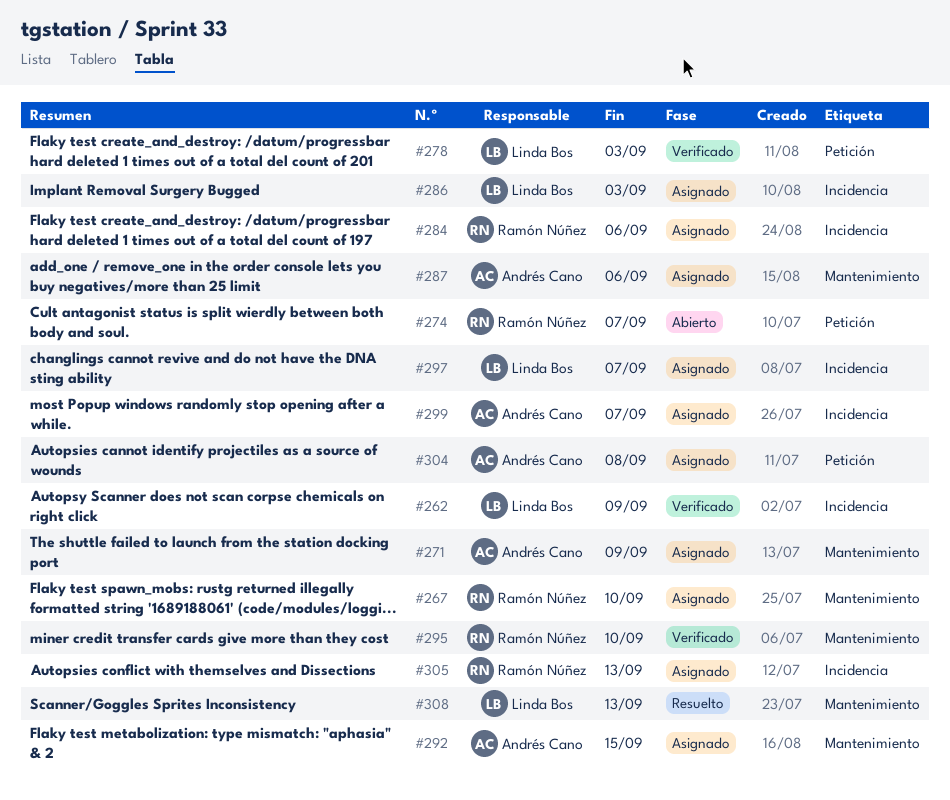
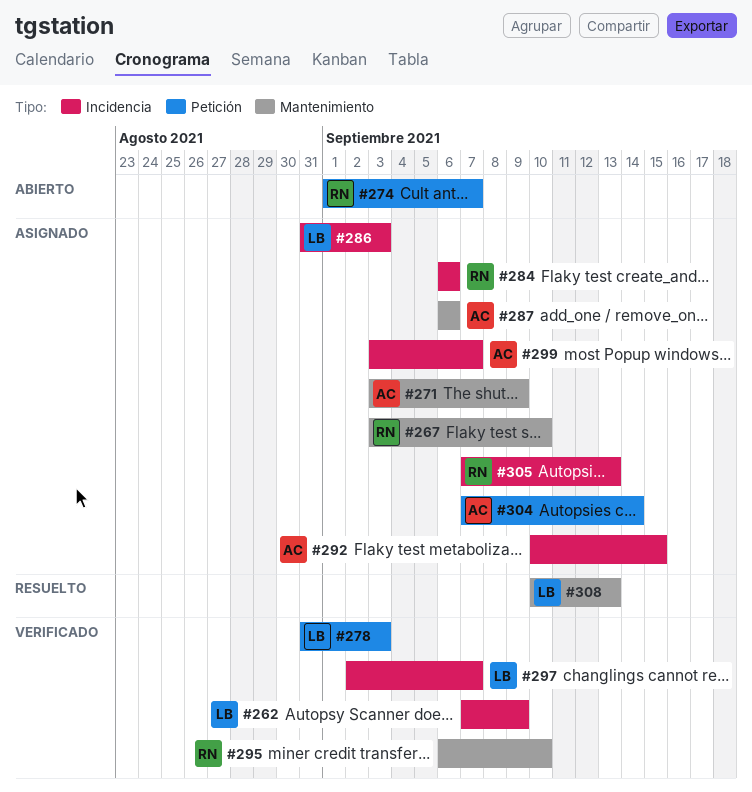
#292, label: Mantenimiento -> Incidencia
#297, status: Asignado -> Verificado
#304, due: Sep 8 -> Sep 14

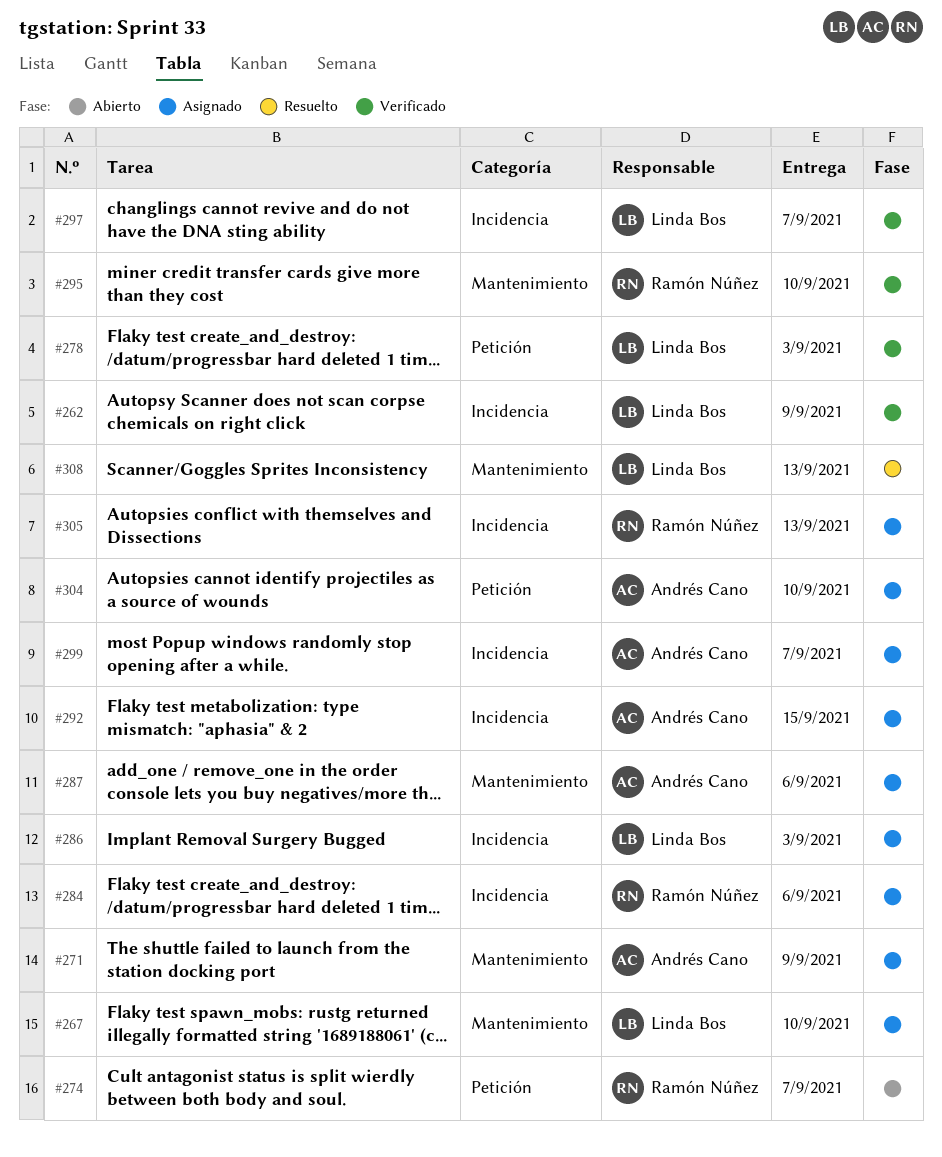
#267, owner: Ramón Núñez -> Linda Bos
#304, due: Sep 14 -> Sep 10

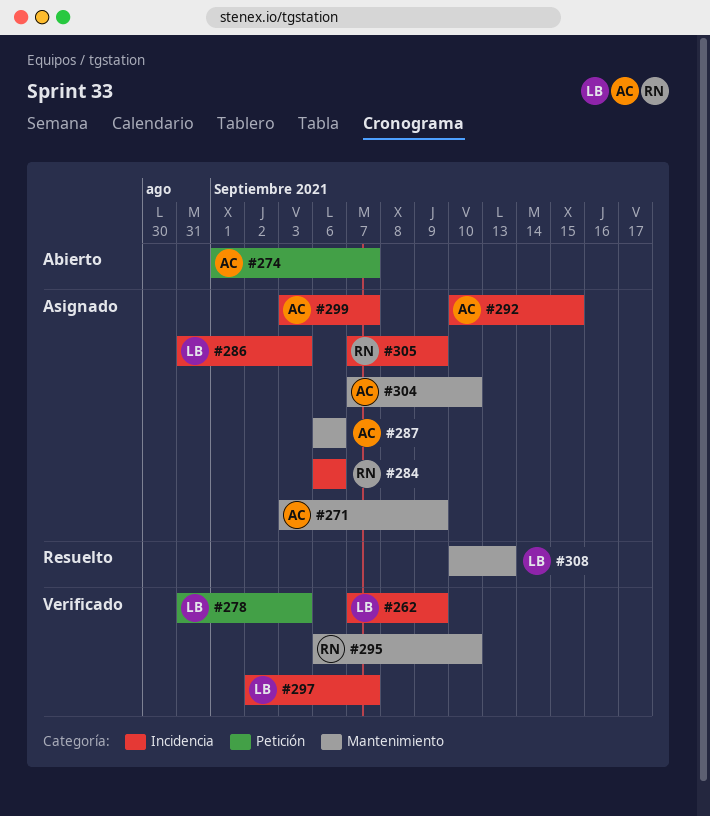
#267: present -> none
#274, owner: Ramón Núñez -> Andrés Cano
#304, label: Petición -> Mantenimiento
#305, due: Sep 13 -> Sep 9

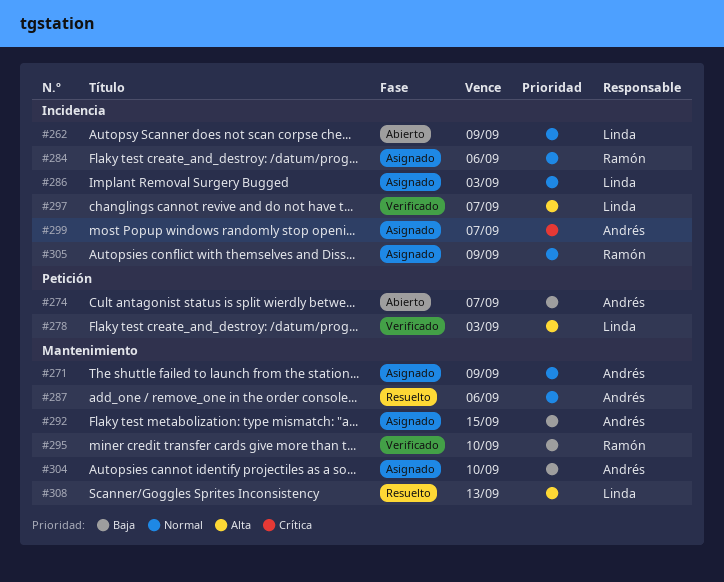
#262, status: Verificado -> Abierto
#287, status: Asignado -> Resuelto
#292, label: Incidencia -> Mantenimiento

